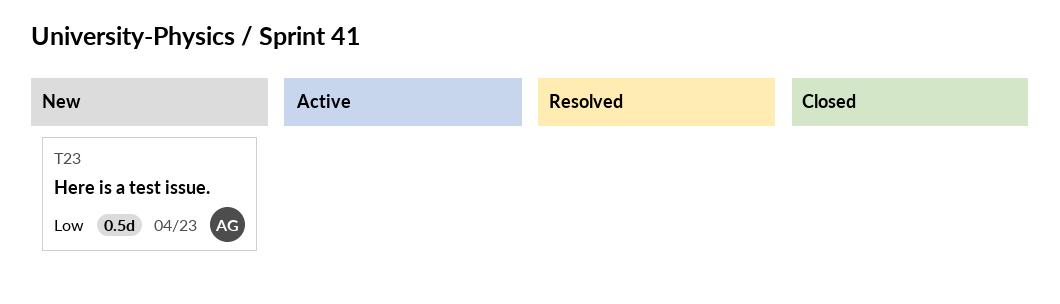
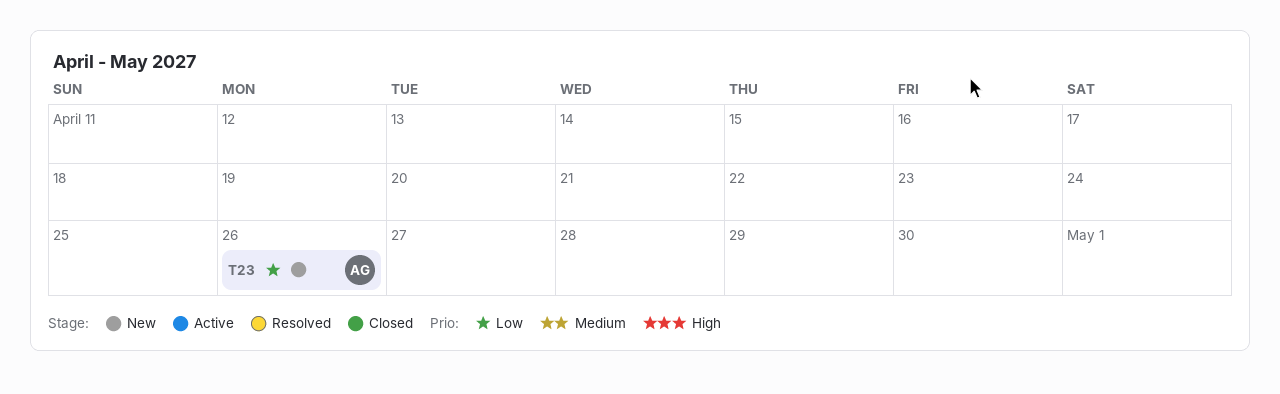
T23, due: Apr 23 -> Apr 26

